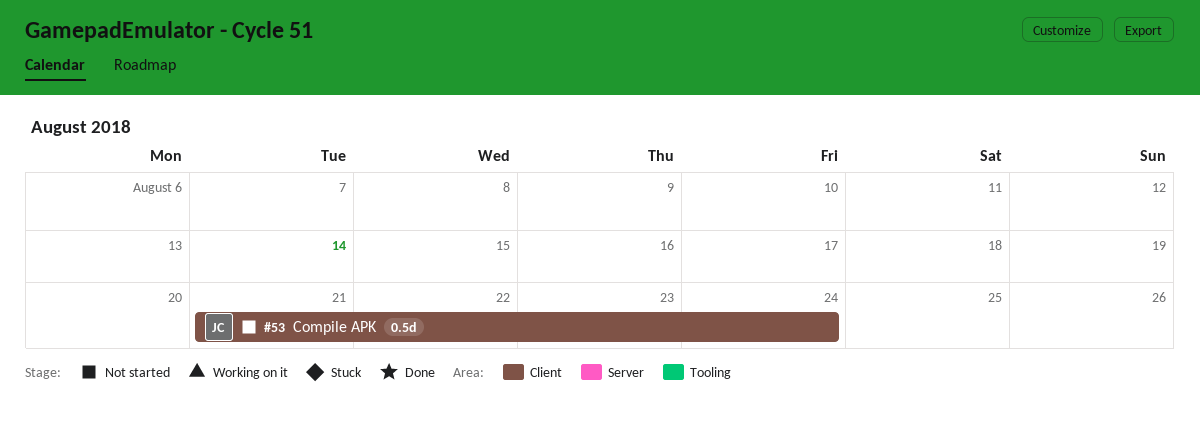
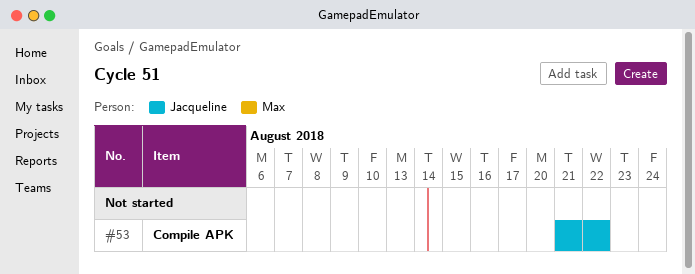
#53, due: Aug 24 -> Aug 22

